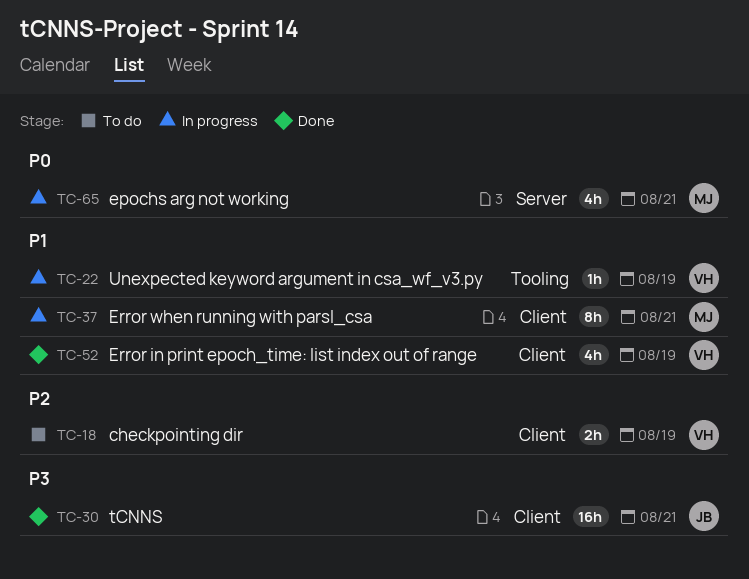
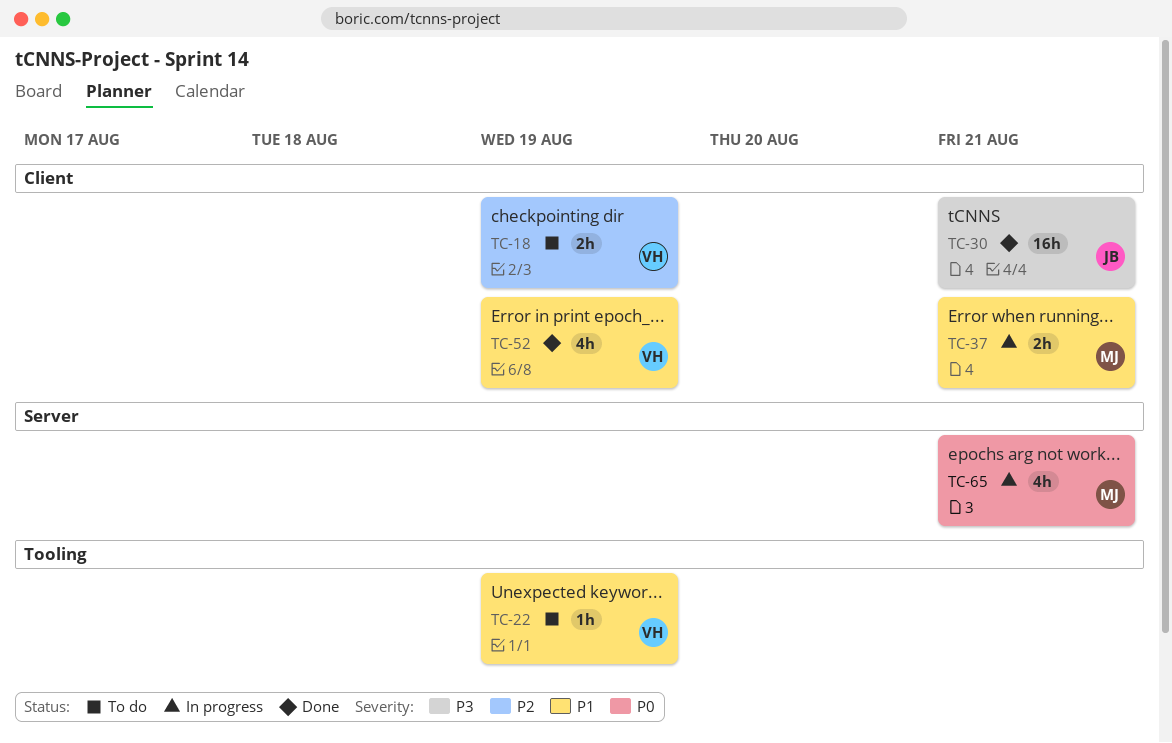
TC-22, status: In progress -> To do
TC-37, estimate: 8h -> 2h

